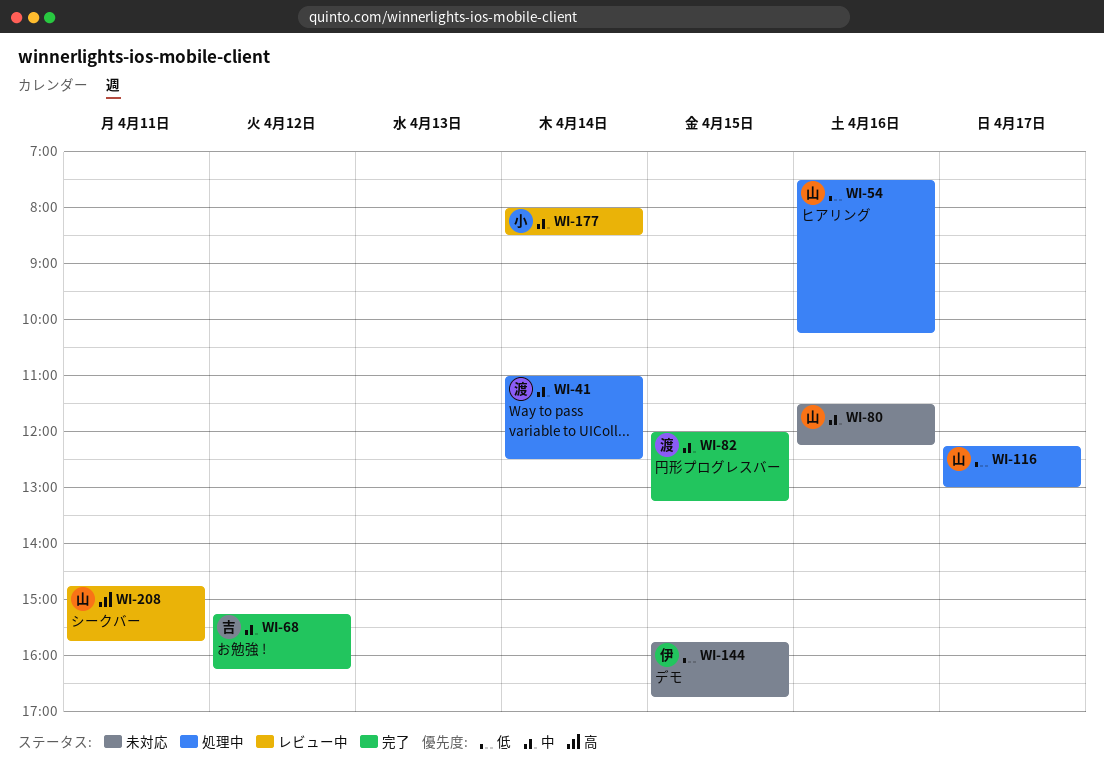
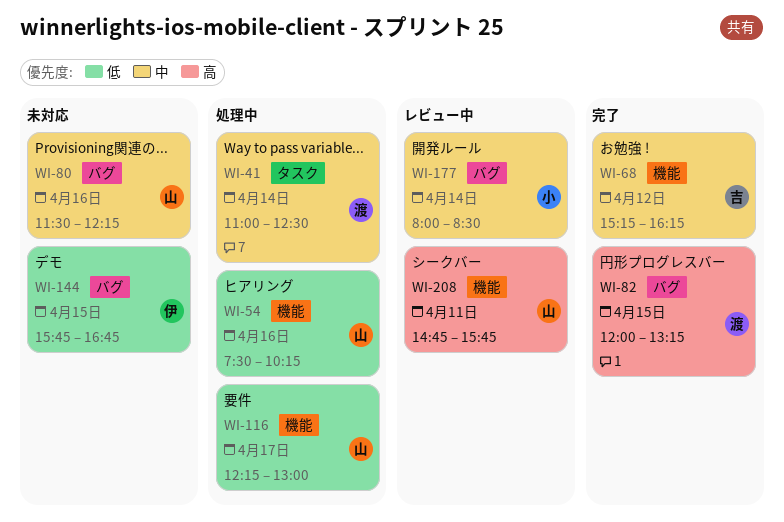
WI-82, priority: 中 -> 高

